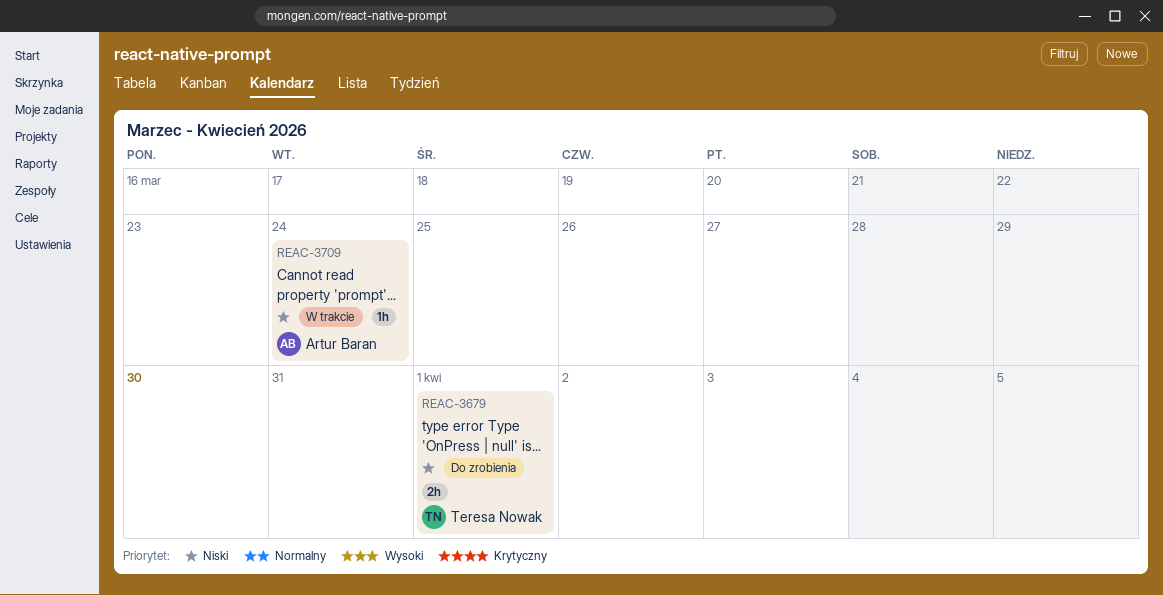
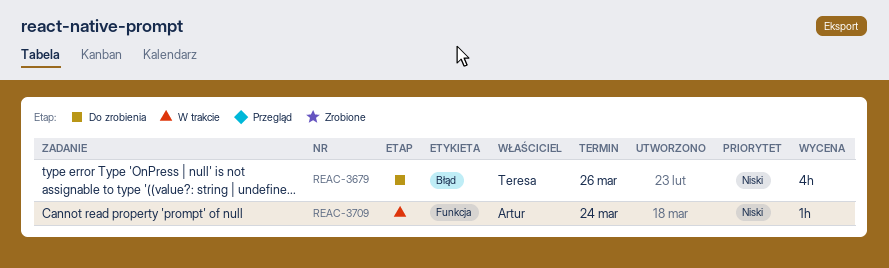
REAC-3679, estimate: 2h -> 4h
REAC-3679, due: Apr 1 -> Mar 26

